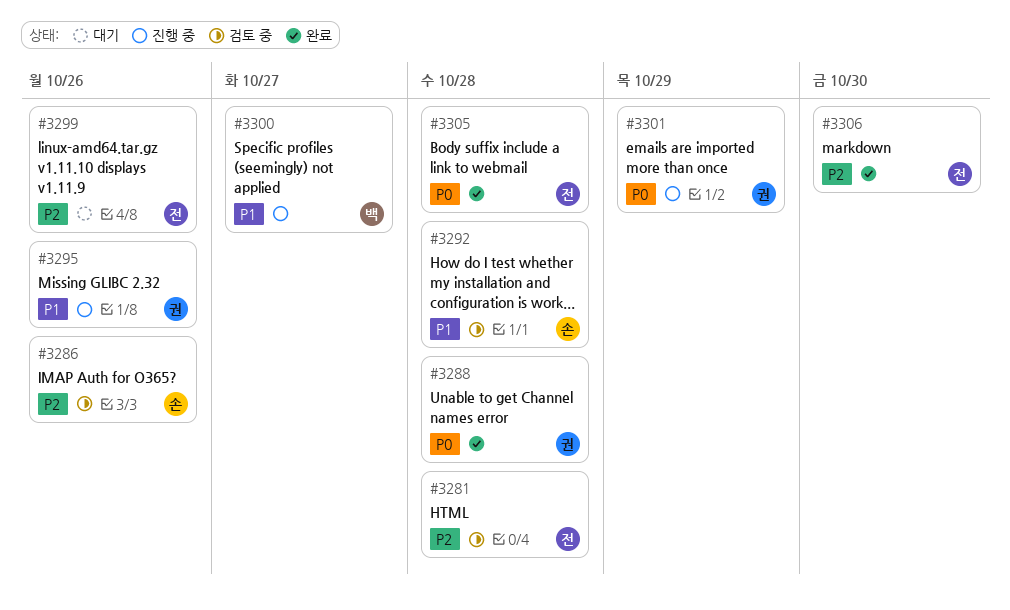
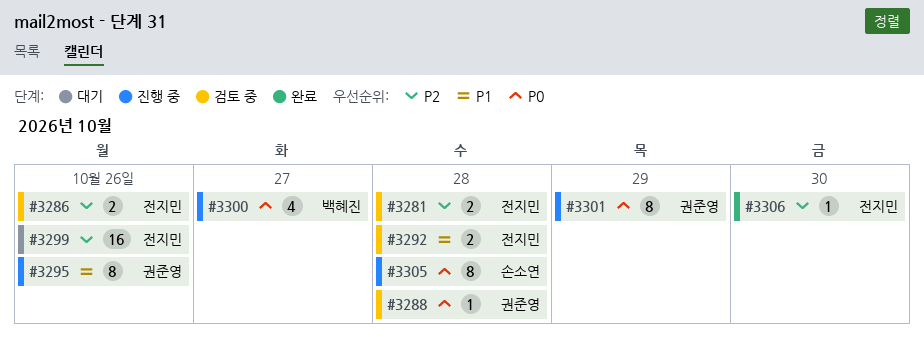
#3286, owner: 손소연 -> 전지민
#3288, status: 완료 -> 검토 중
#3292, owner: 손소연 -> 전지민
#3300, priority: P1 -> P0
#3305, status: 완료 -> 진행 중
#3305, owner: 전지민 -> 손소연

